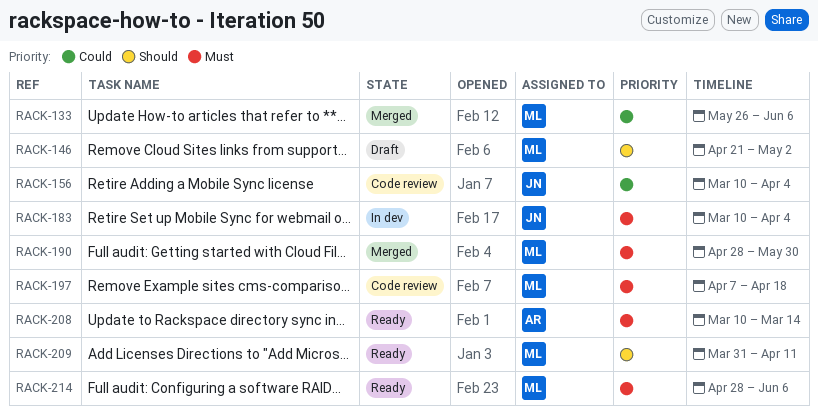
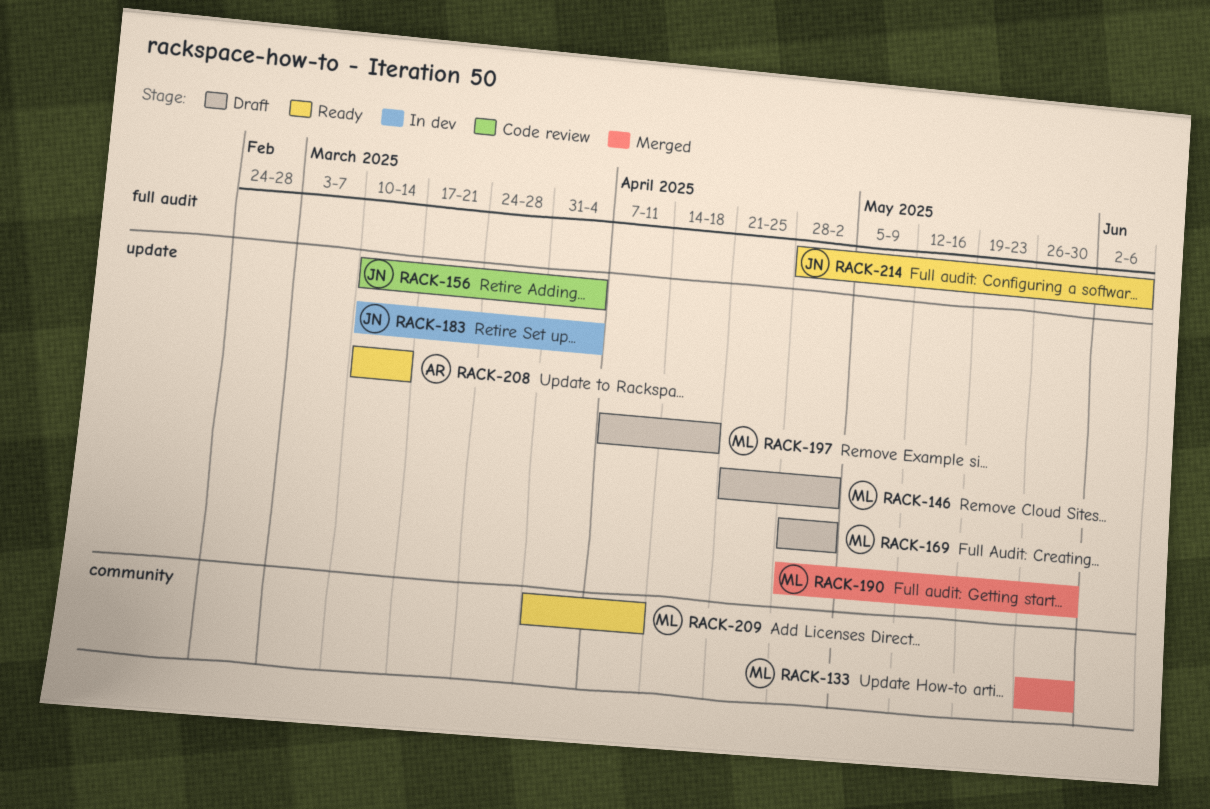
RACK-133, due: Jun 6 -> May 30
RACK-169: none -> present
RACK-197, status: Code review -> Draft
RACK-214, owner: ML -> JN

